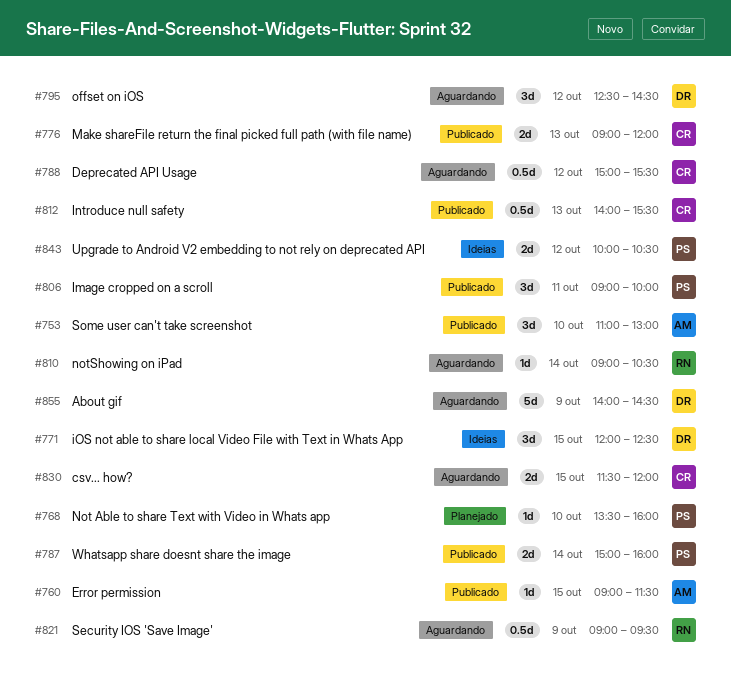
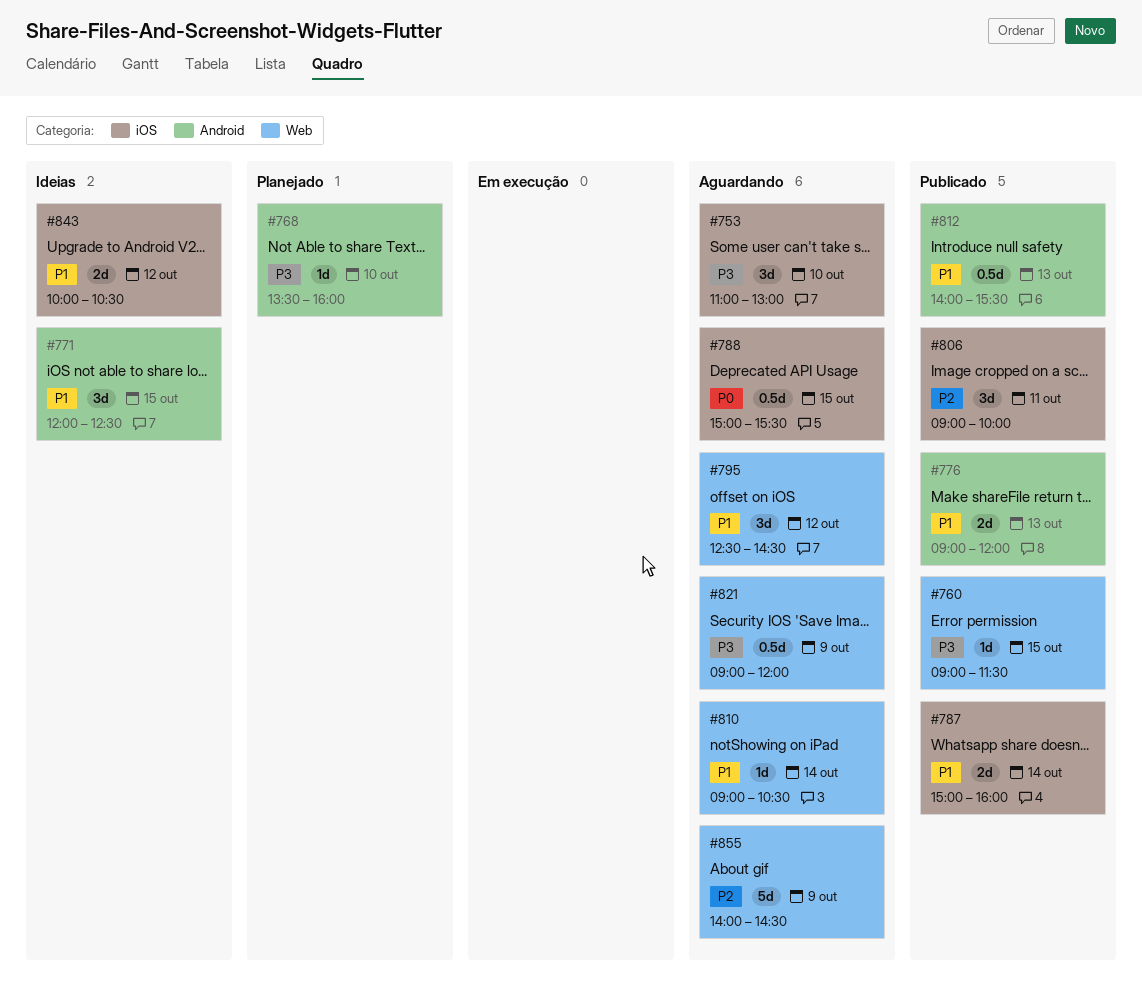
#753, status: Publicado -> Aguardando
#788, day: Oct 12 -> Oct 15
#821, ends: 09:30 -> 12:00
#830: present -> none

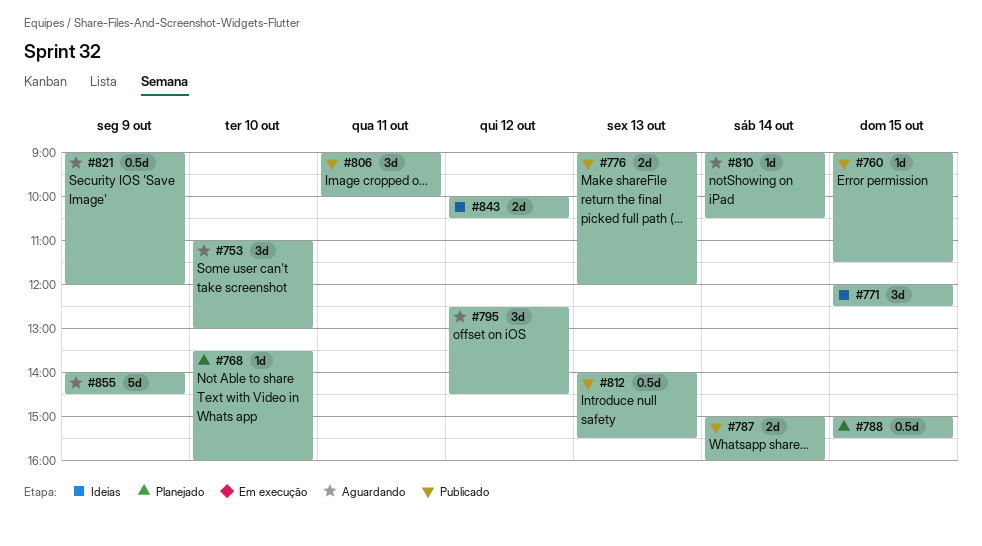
#788, status: Aguardando -> Planejado

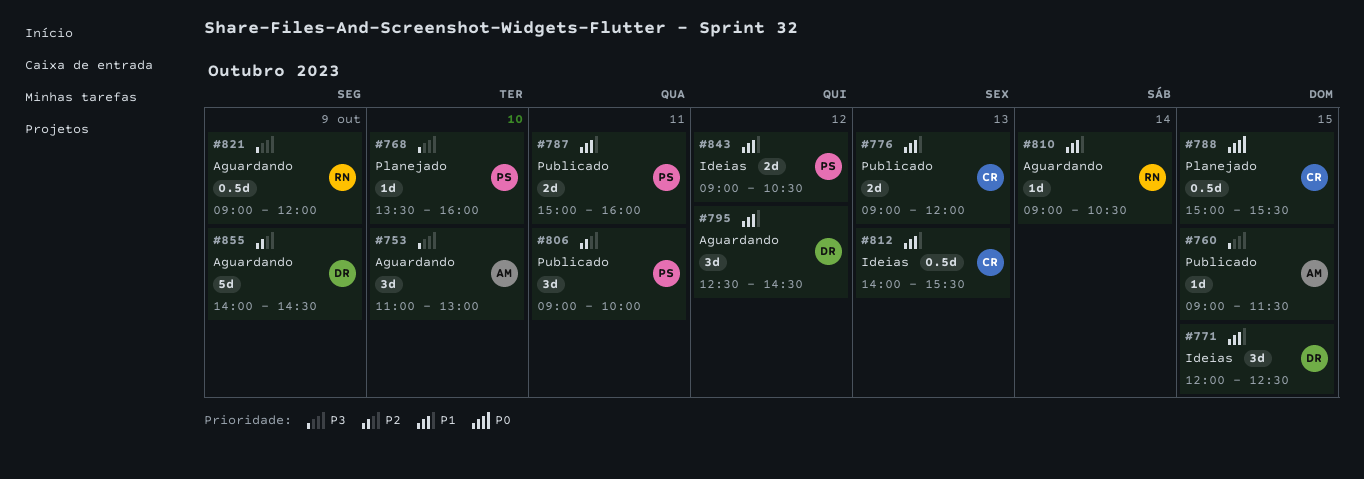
#787, day: Oct 14 -> Oct 11
#812, status: Publicado -> Ideias
#843, begins: 10:00 -> 09:00

